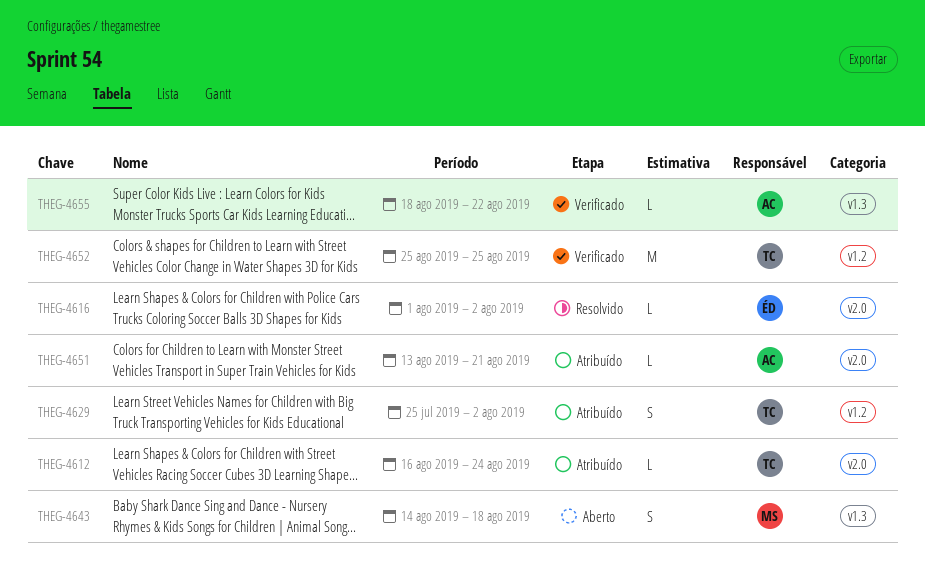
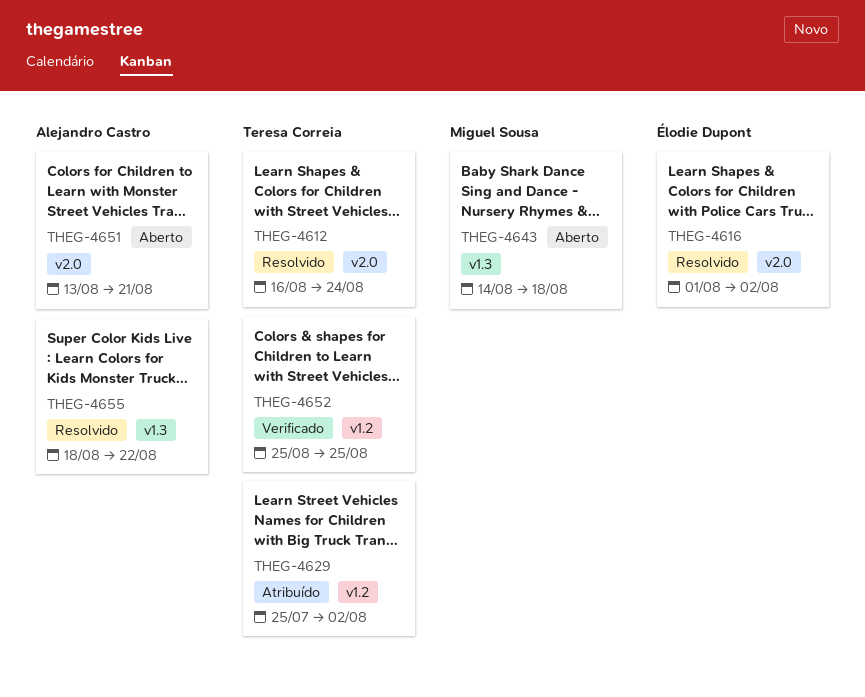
THEG-4612, status: Atribuído -> Resolvido
THEG-4651, status: Atribuído -> Aberto
THEG-4655, status: Verificado -> Resolvido

